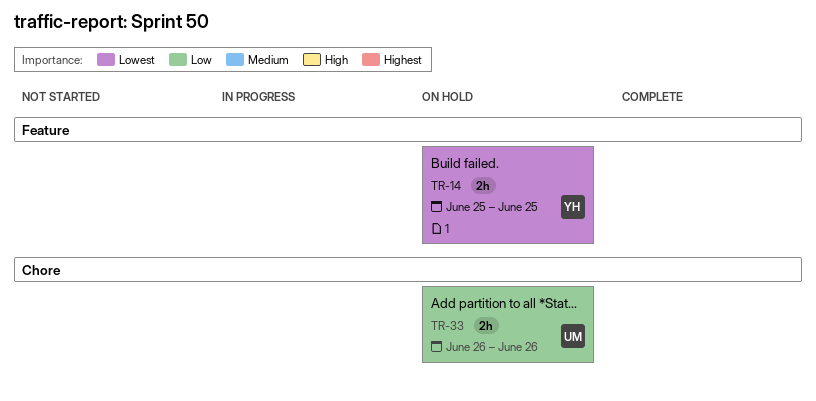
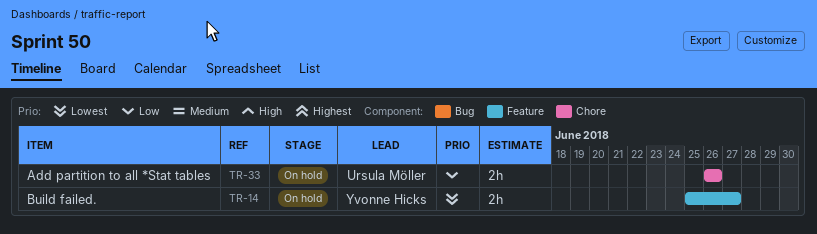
TR-14, due: Jun 25 -> Jun 27

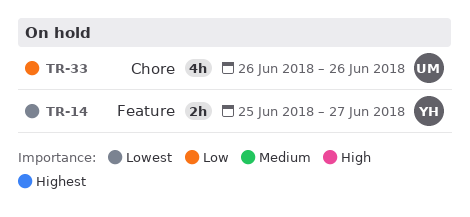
TR-33, estimate: 2h -> 4h

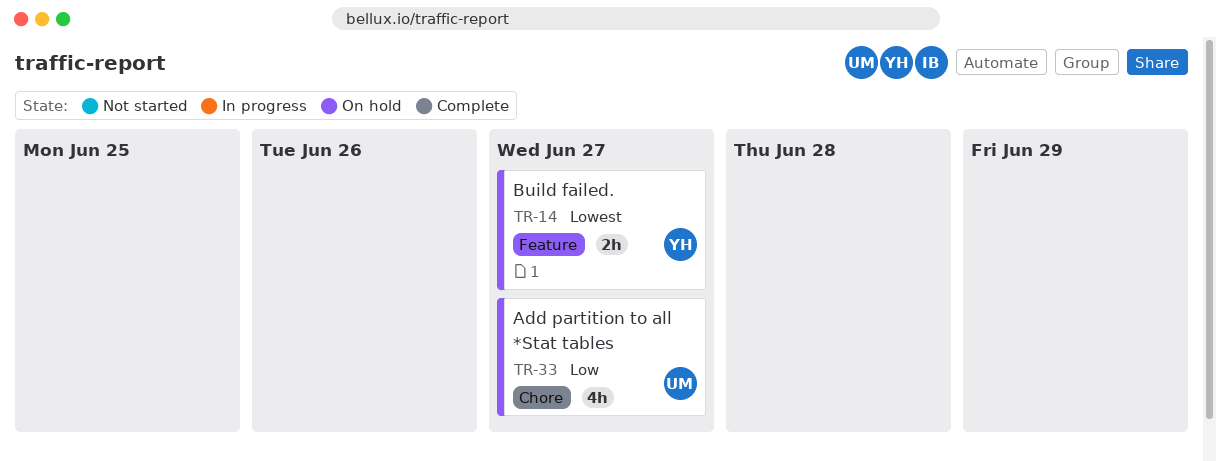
TR-33, due: Jun 26 -> Jun 27

